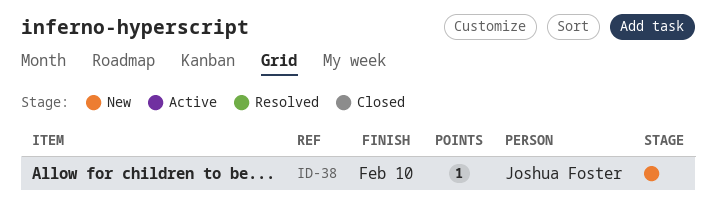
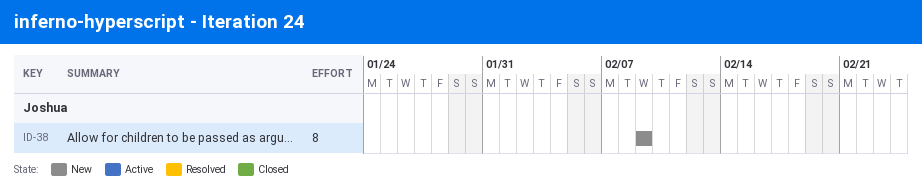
ID-38, estimate: 1 -> 8
ID-38, due: Feb 10 -> Feb 9

